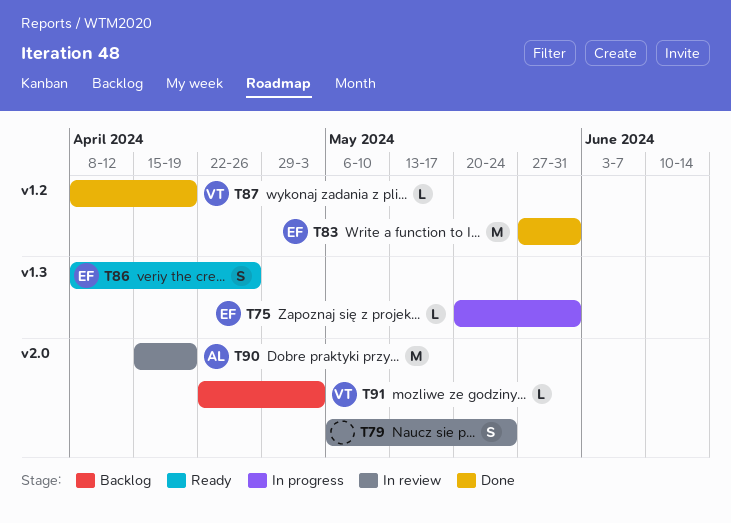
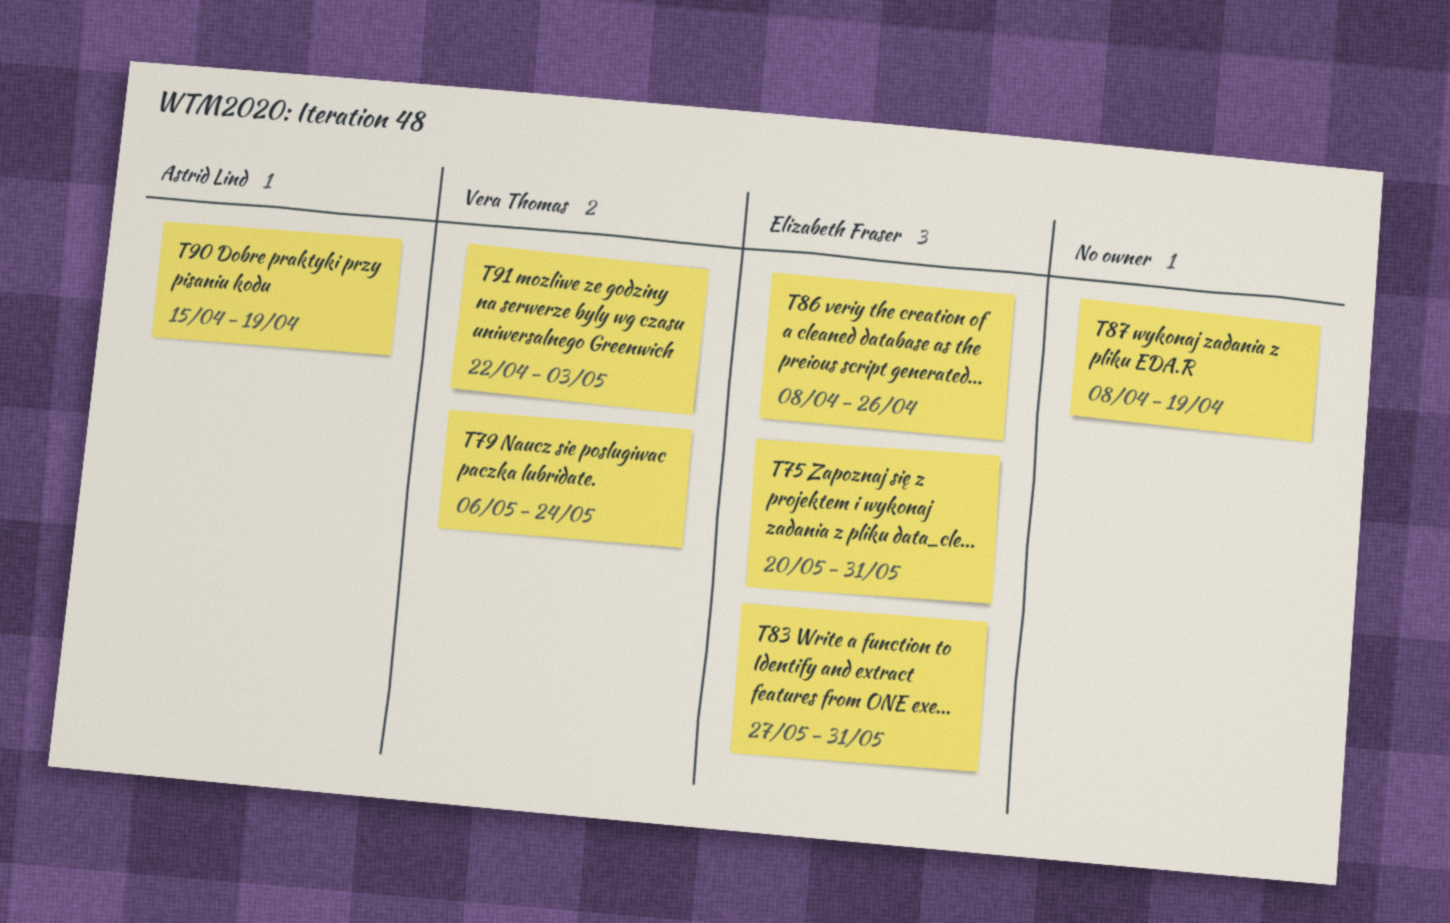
T79, owner: none -> Vera Thomas
T87, owner: Vera Thomas -> none

